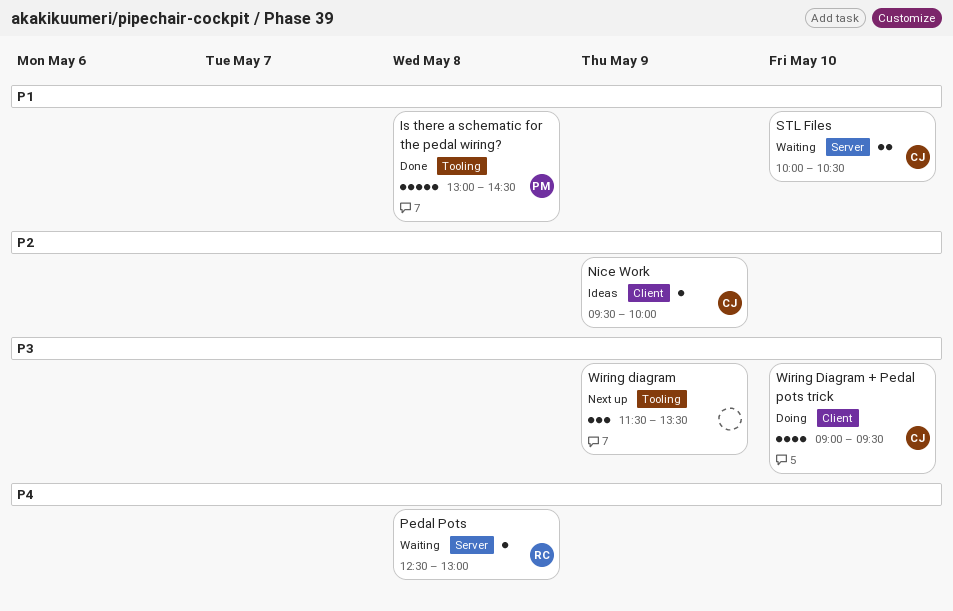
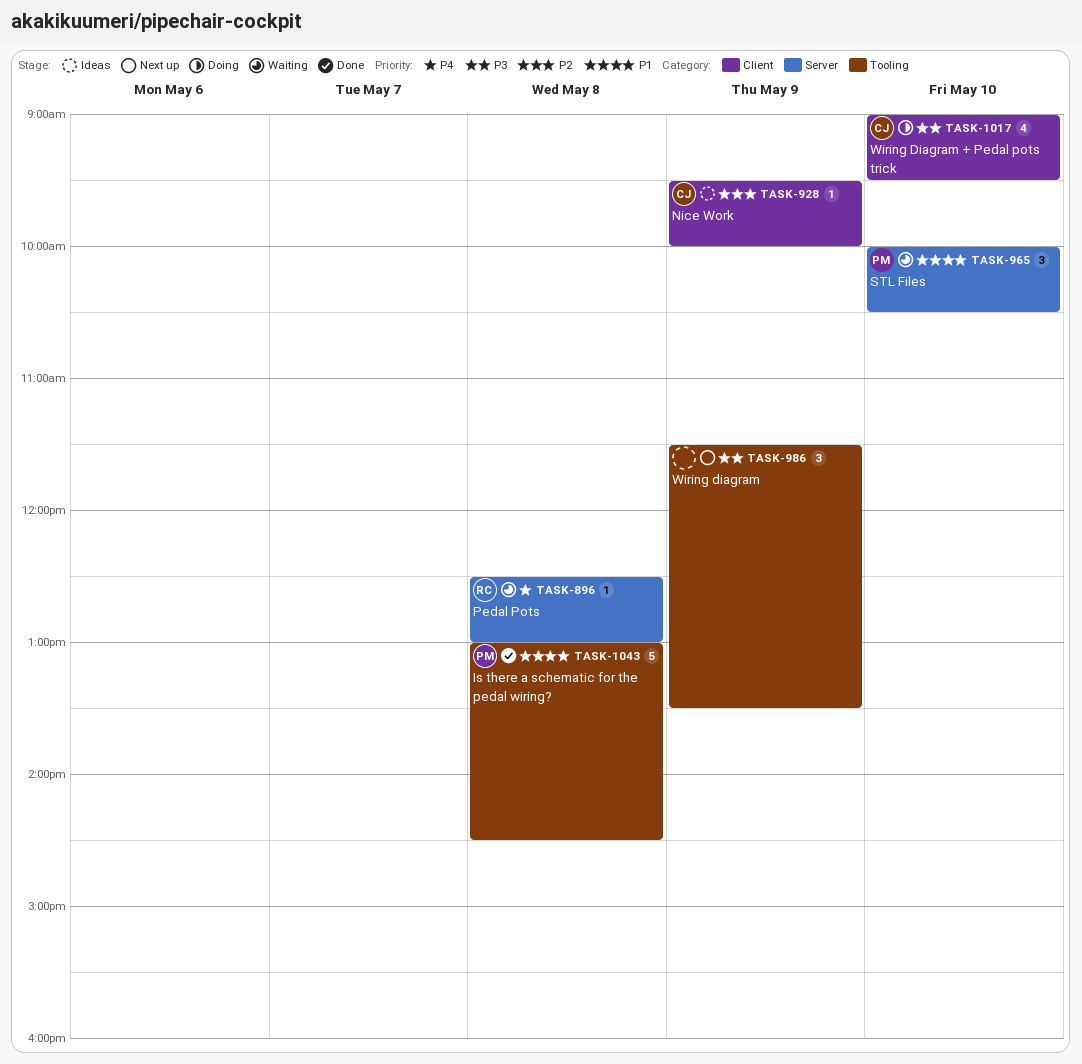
STL Files, owner: CJ -> PM
STL Files, estimate: 2 -> 3

